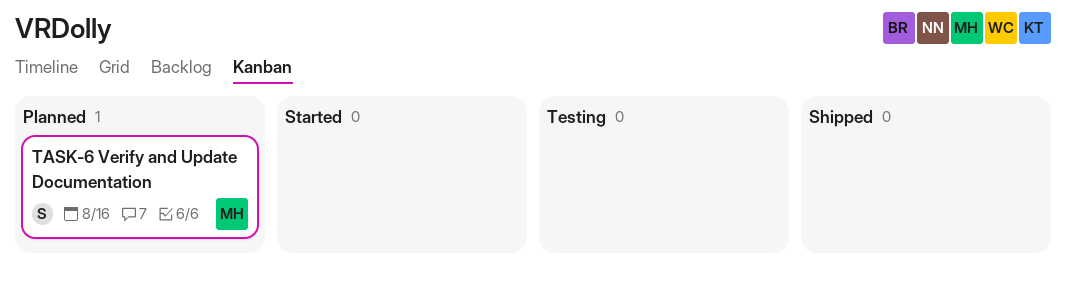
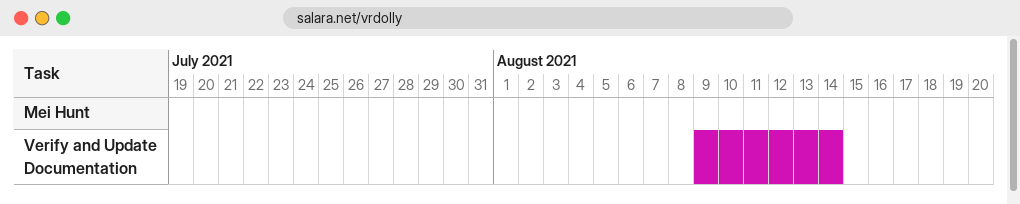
Verify and Update Documentation, due: Aug 16 -> Aug 14

